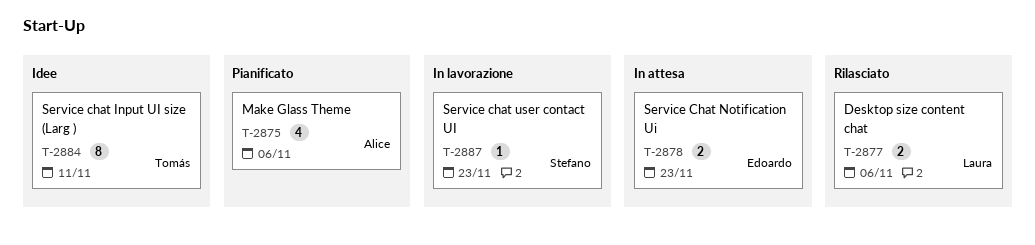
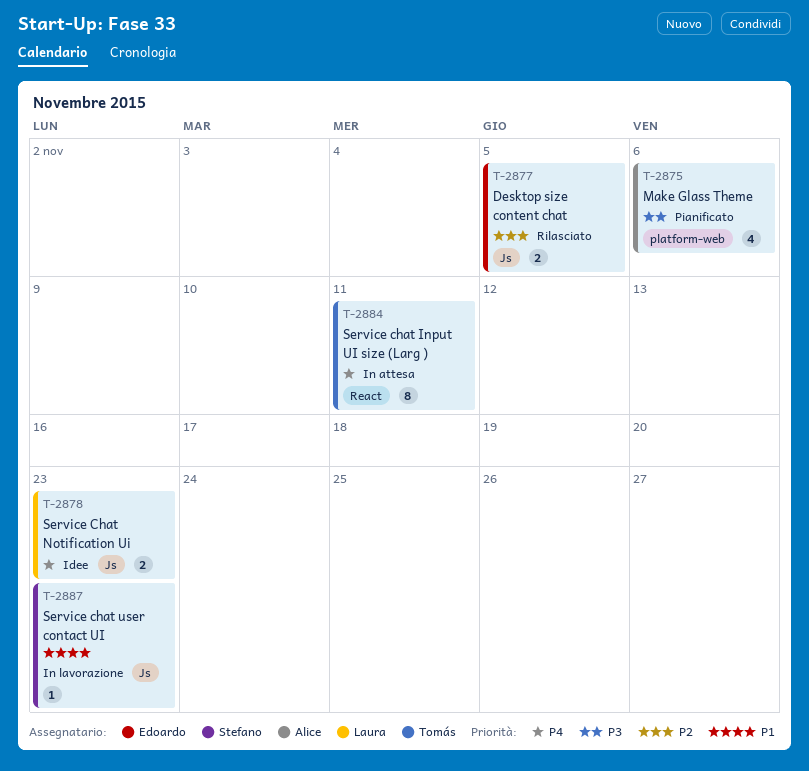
T-2877, owner: Laura -> Edoardo
T-2877, due: Nov 6 -> Nov 5
T-2878, status: In attesa -> Idee
T-2878, owner: Edoardo -> Laura
T-2884, status: Idee -> In attesa

